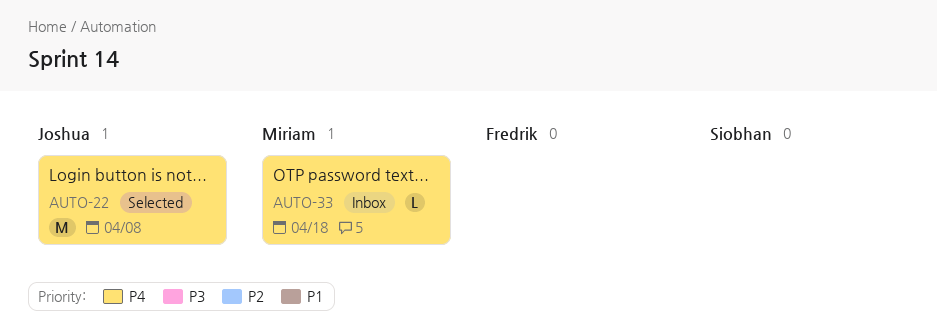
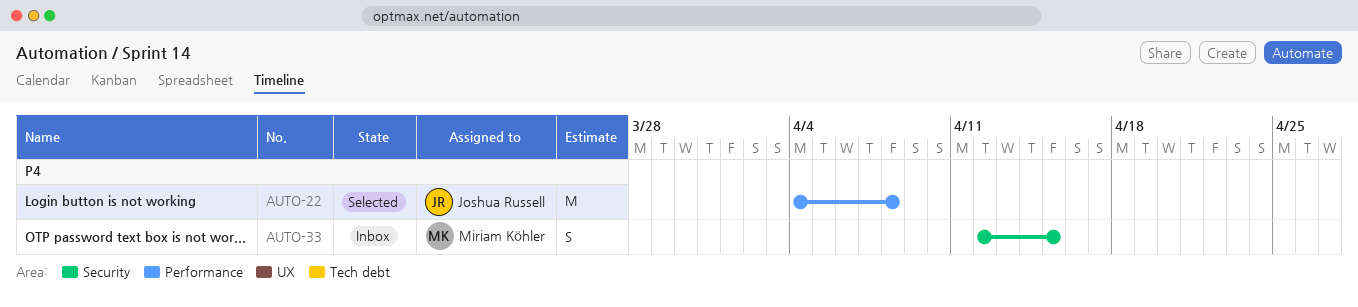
AUTO-33, estimate: L -> S
AUTO-33, due: Apr 18 -> Apr 15

